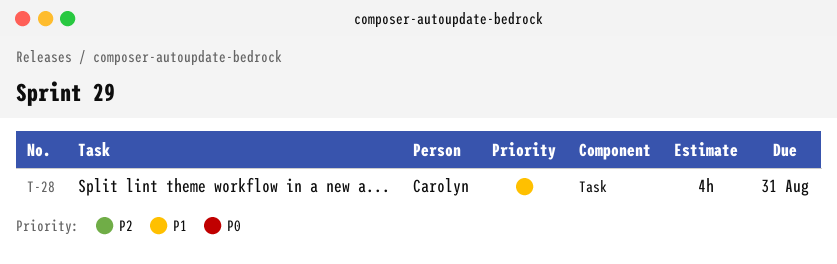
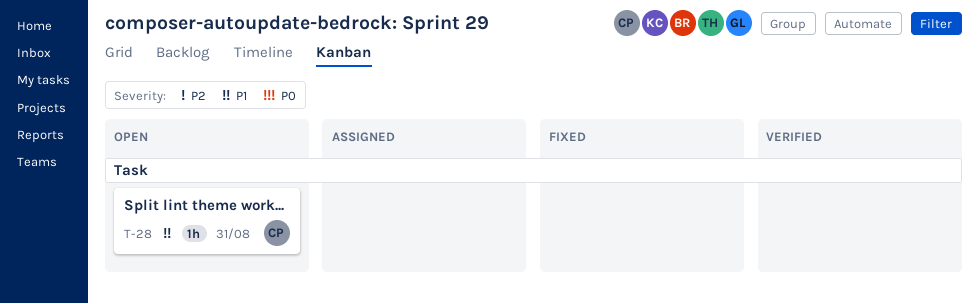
T-28, estimate: 4h -> 1h

